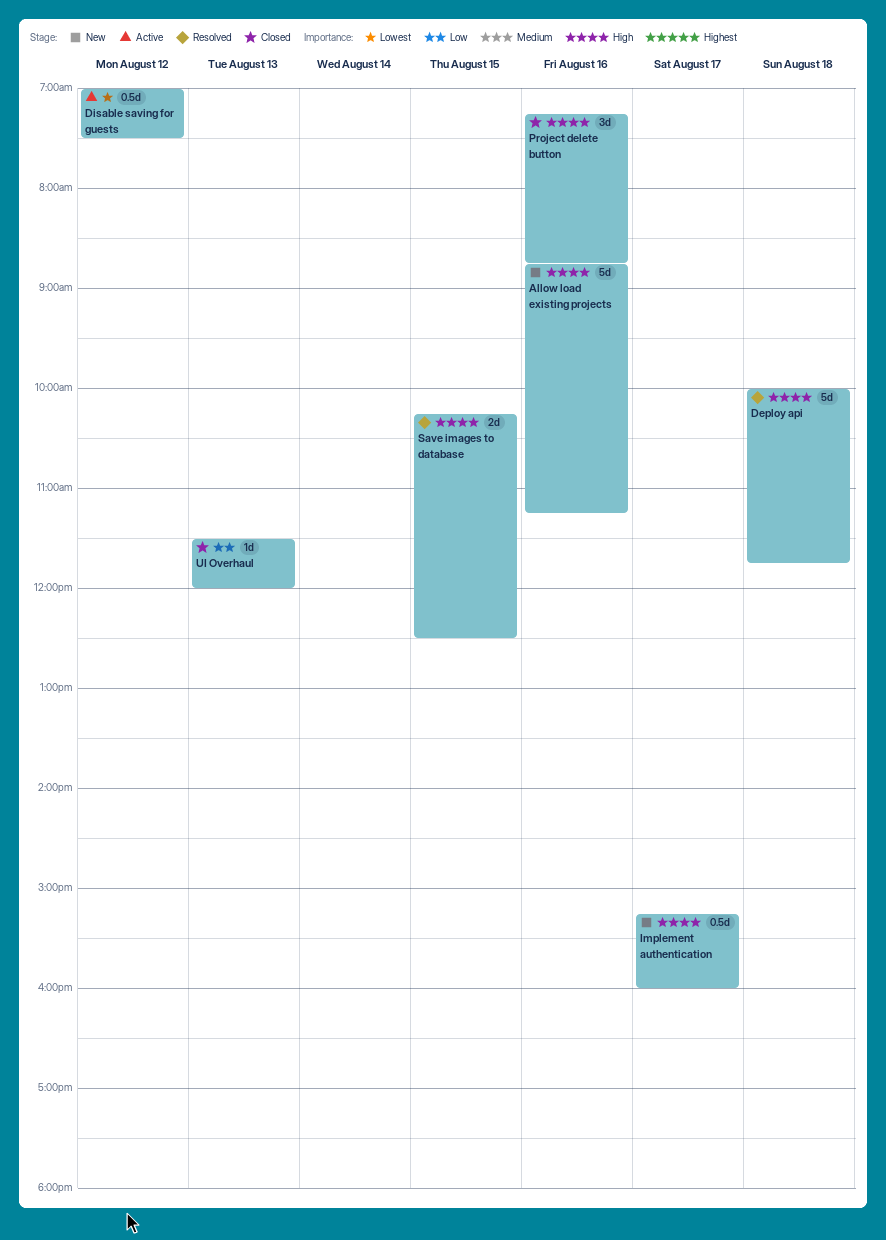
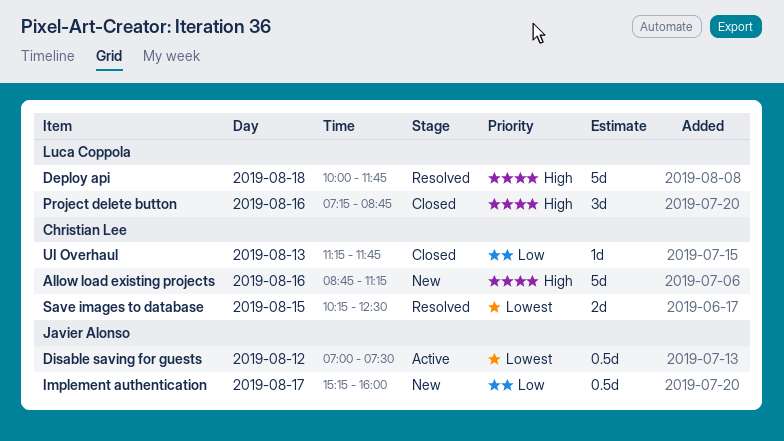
Implement authentication, priority: High -> Low
Save images to database, priority: High -> Lowest
UI Overhaul, begins: 11:30 -> 11:15
UI Overhaul, ends: 12:00 -> 11:45

